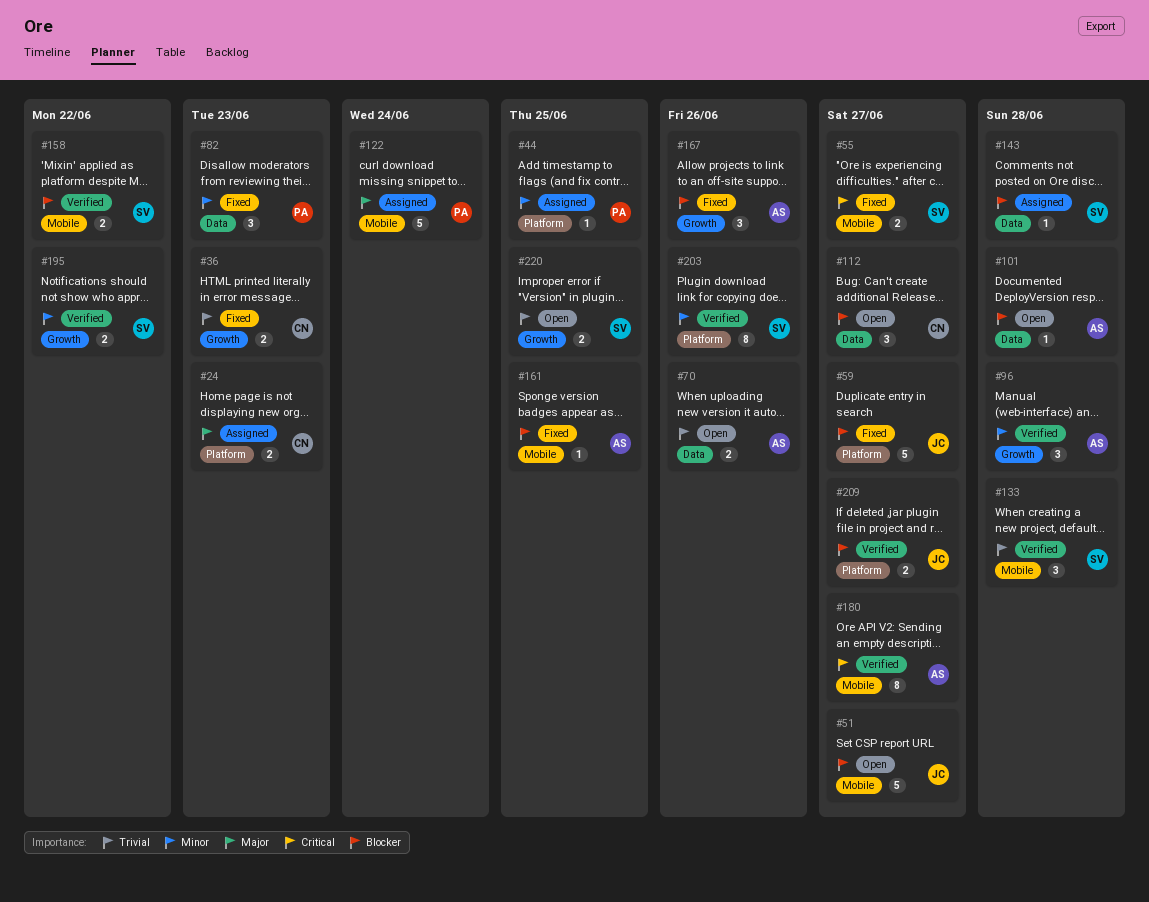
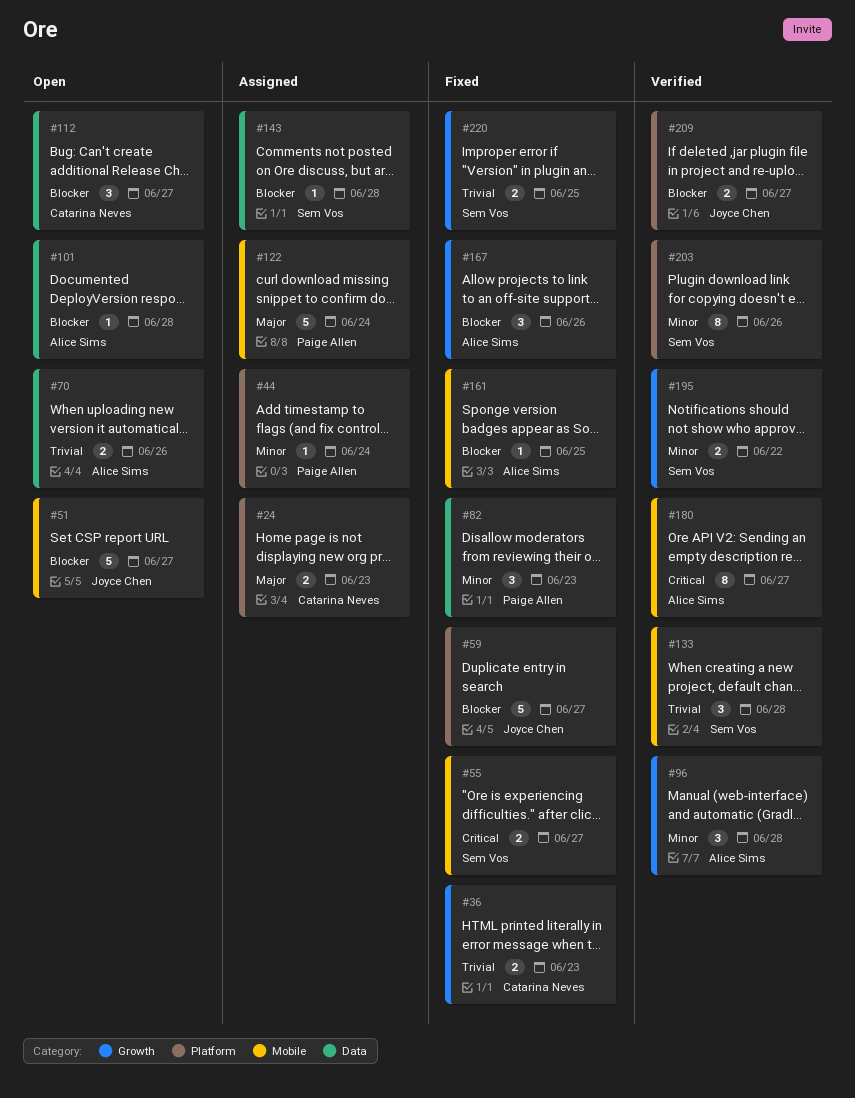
#44, due: Jun 25 -> Jun 24
#158: present -> none
#220, status: Open -> Fixed

